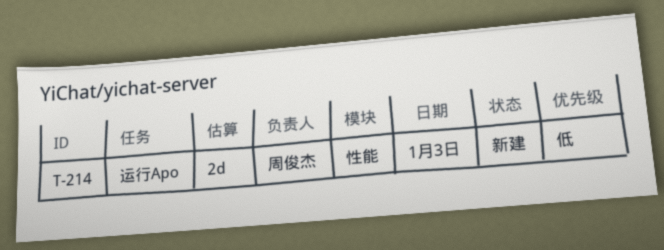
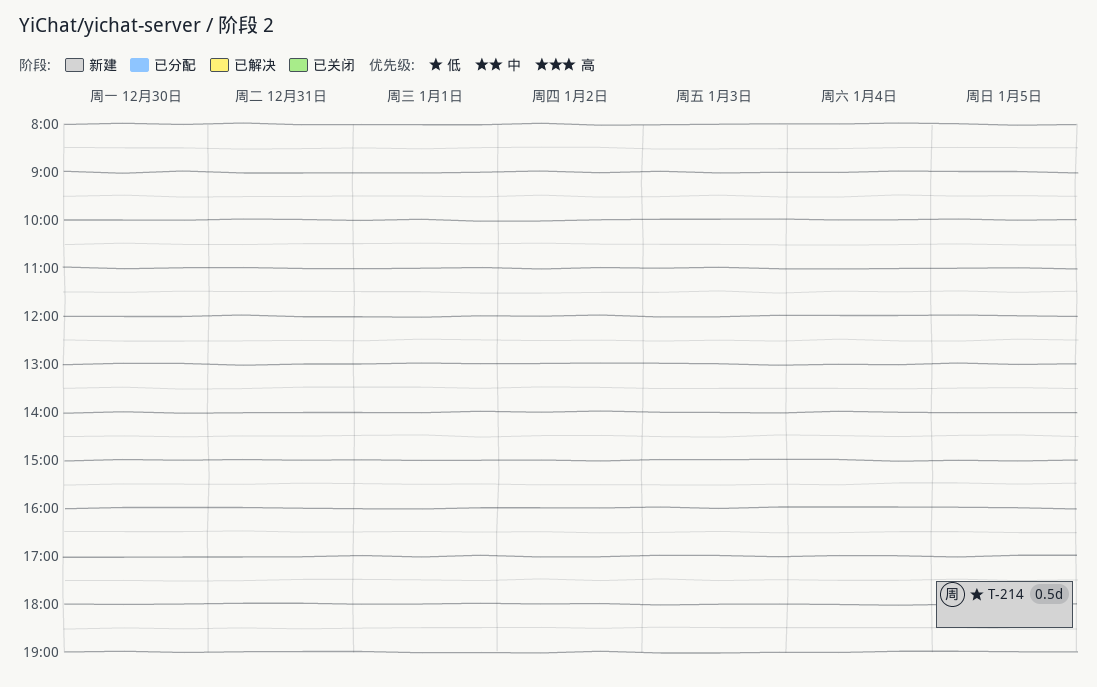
T-214, estimate: 2d -> 0.5d
T-214, day: Jan 3 -> Jan 5

